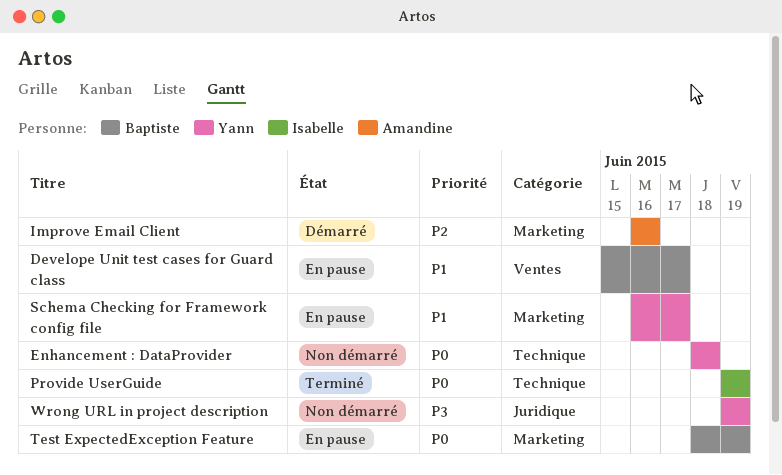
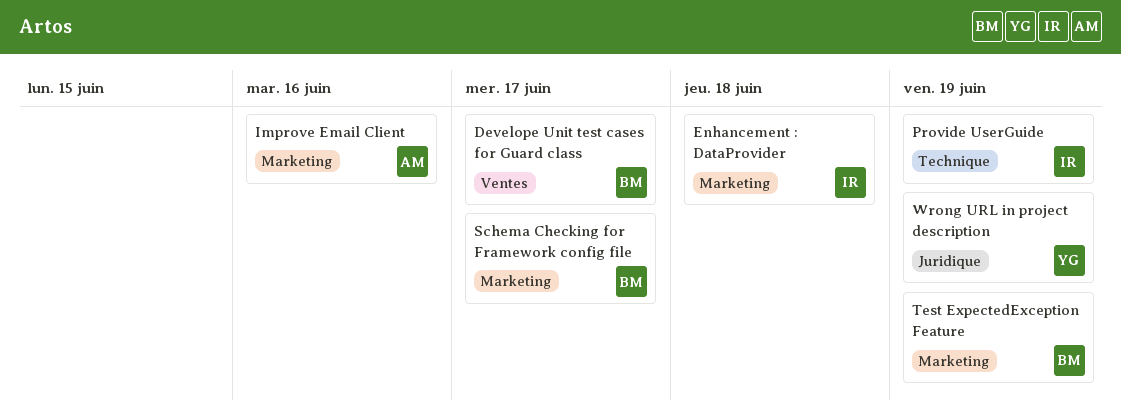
Enhancement : DataProvider, owner: Yann -> Isabelle
Enhancement : DataProvider, label: Technique -> Marketing
Schema Checking for Framework config file, owner: Yann -> Baptiste

